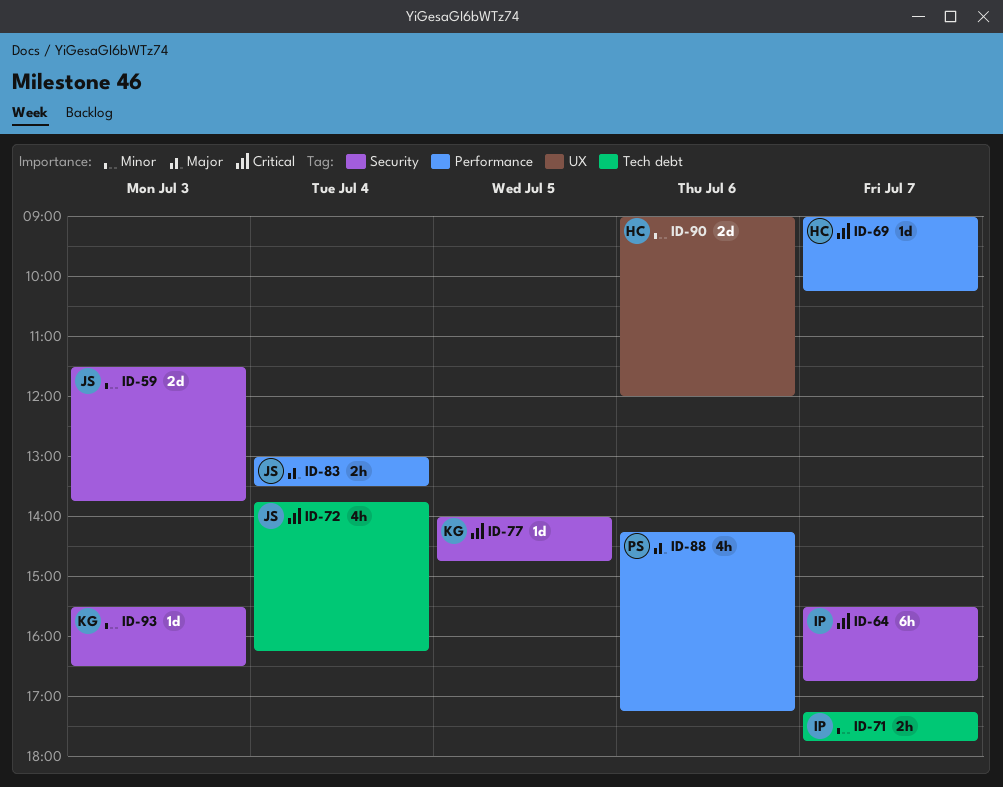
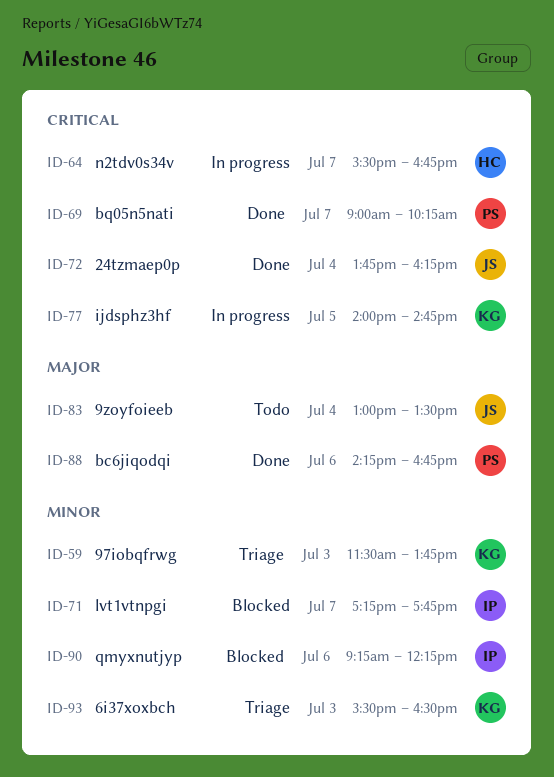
ID-59, owner: JS -> KG
ID-64, owner: IP -> HC
ID-69, owner: HC -> PS
ID-88, ends: 17:15 -> 16:45
ID-90, owner: HC -> IP
ID-90, begins: 09:00 -> 09:15
ID-90, ends: 12:00 -> 12:15

